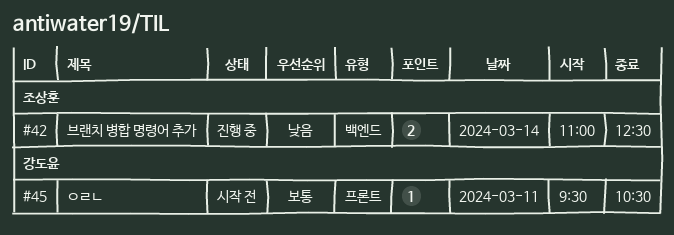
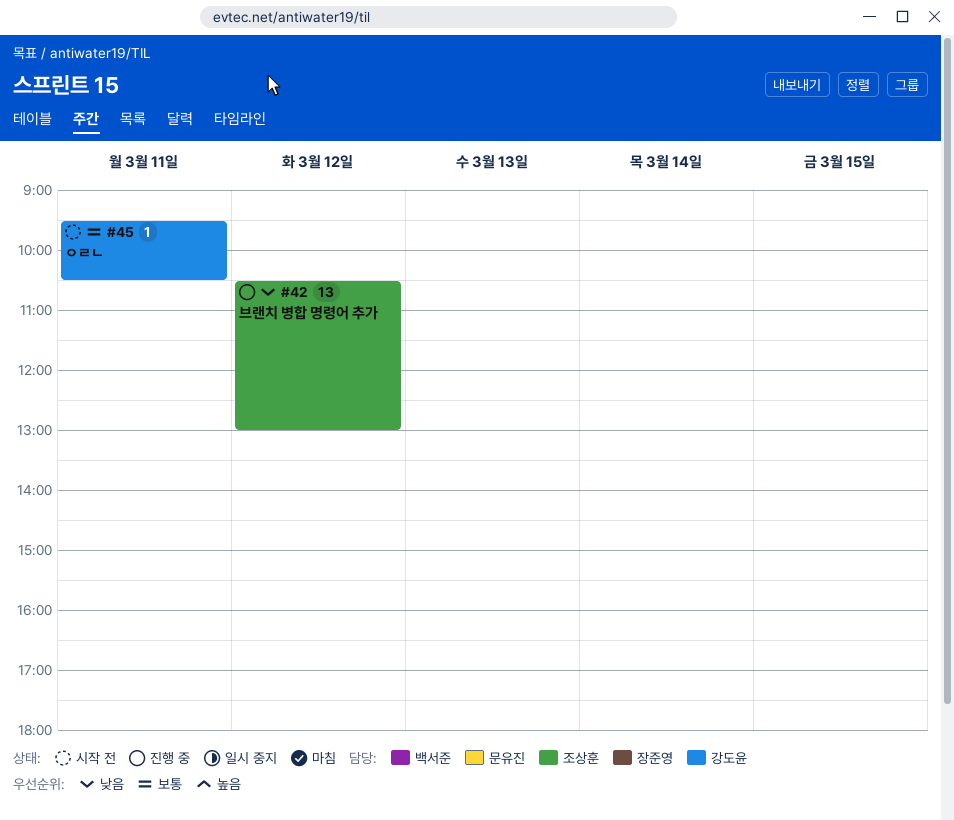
#42, estimate: 2 -> 13
#42, day: Mar 14 -> Mar 12
#42, begins: 11:00 -> 10:30
#42, ends: 12:30 -> 13:00

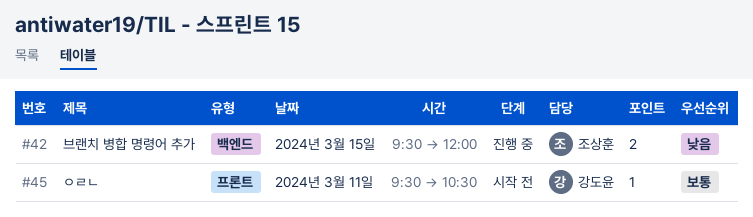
#42, estimate: 13 -> 2
#42, day: Mar 12 -> Mar 15
#42, begins: 10:30 -> 09:30
#42, ends: 13:00 -> 12:00

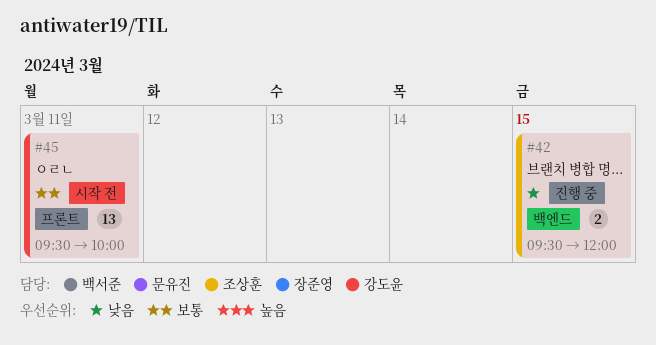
#45, estimate: 1 -> 13
#45, ends: 10:30 -> 10:00

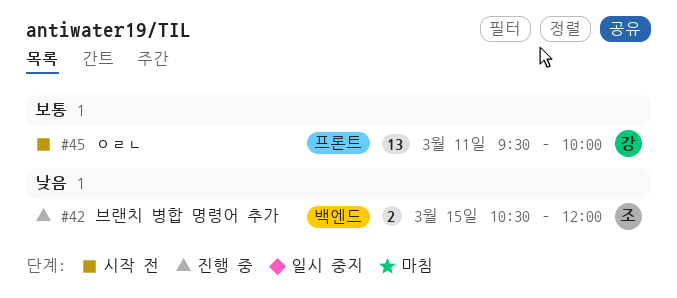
#42, begins: 09:30 -> 10:30

